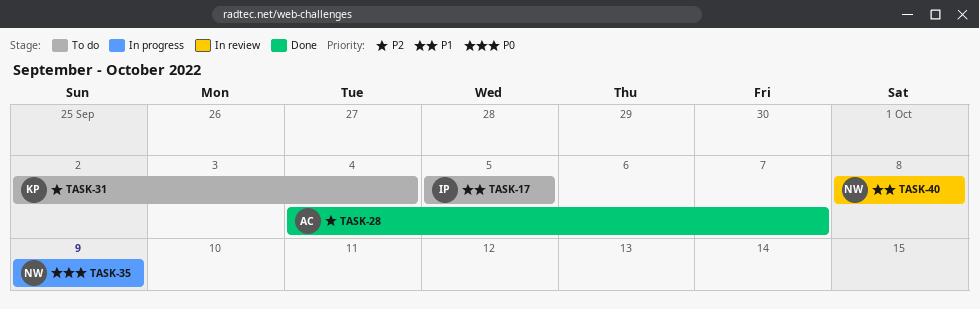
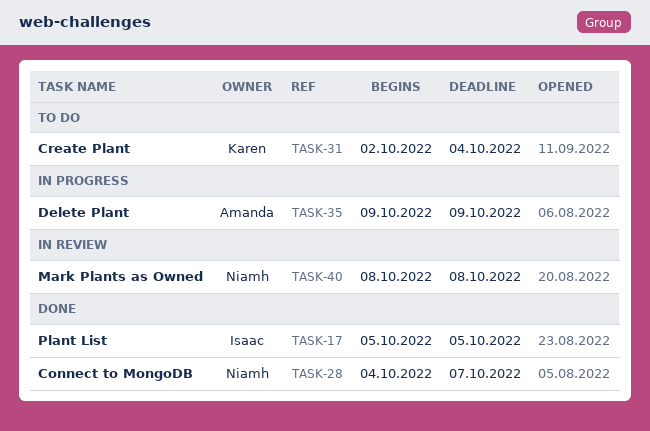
TASK-17, status: To do -> Done
TASK-28, owner: Amanda -> Niamh
TASK-35, owner: Niamh -> Amanda

